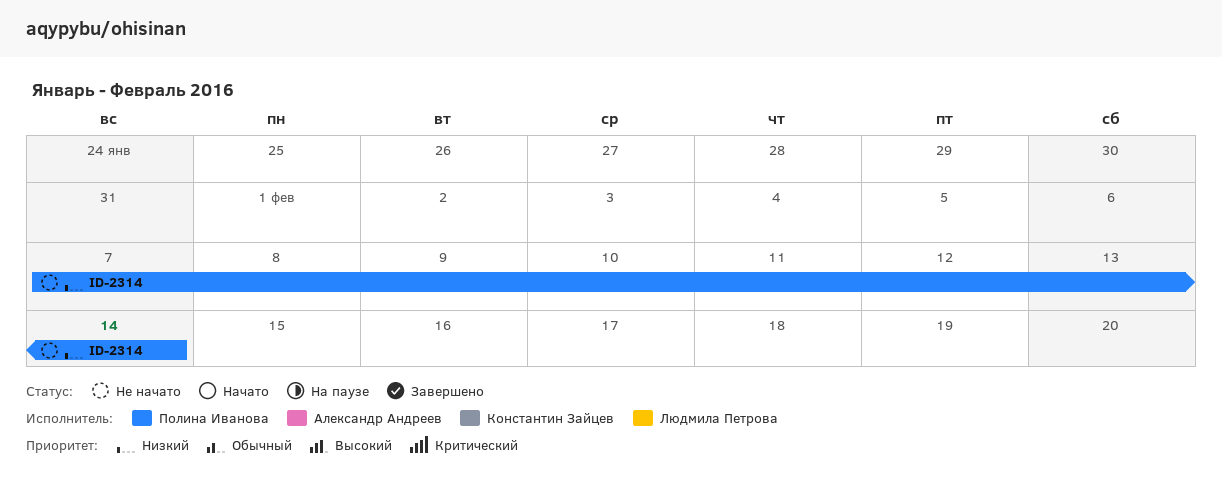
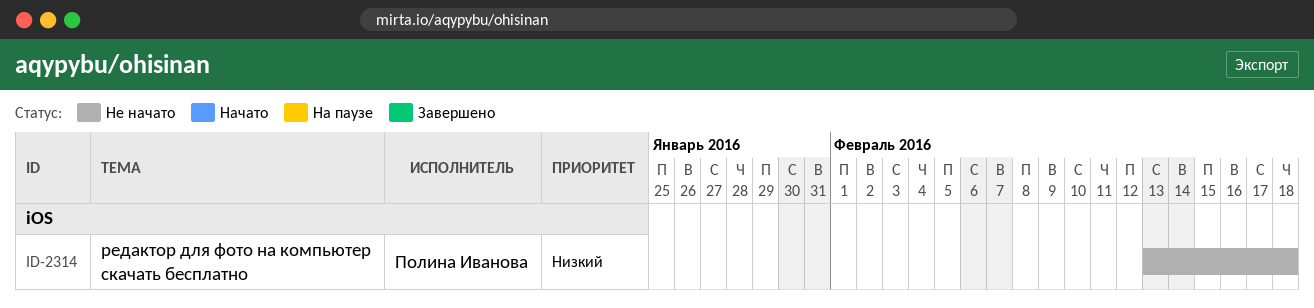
ID-2314, start: Feb 7 -> Feb 13
ID-2314, due: Feb 14 -> Feb 18

